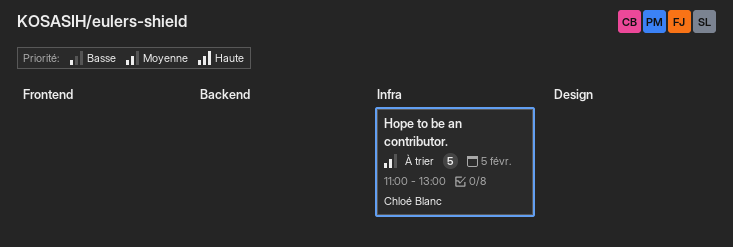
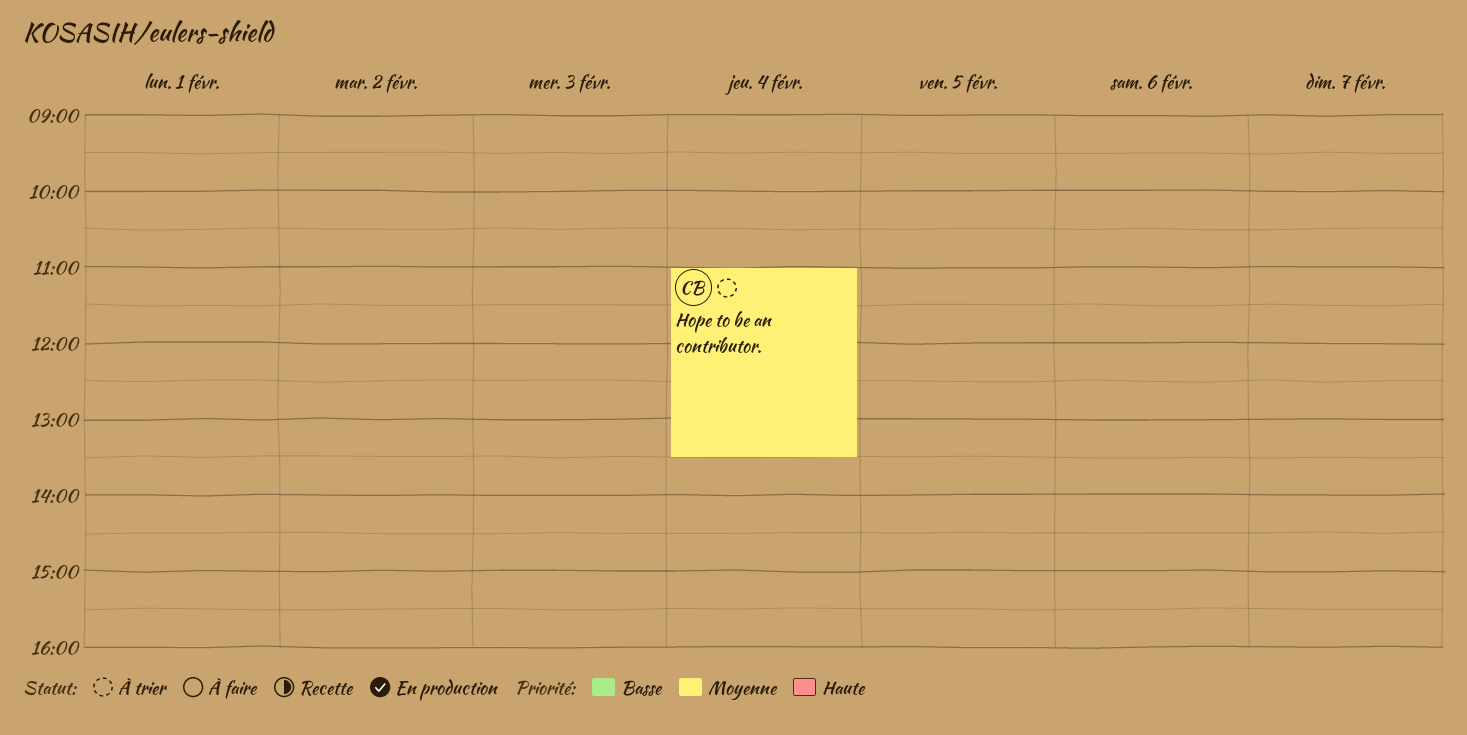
Hope to be an contributor., day: Feb 5 -> Feb 4
Hope to be an contributor., ends: 13:00 -> 13:30

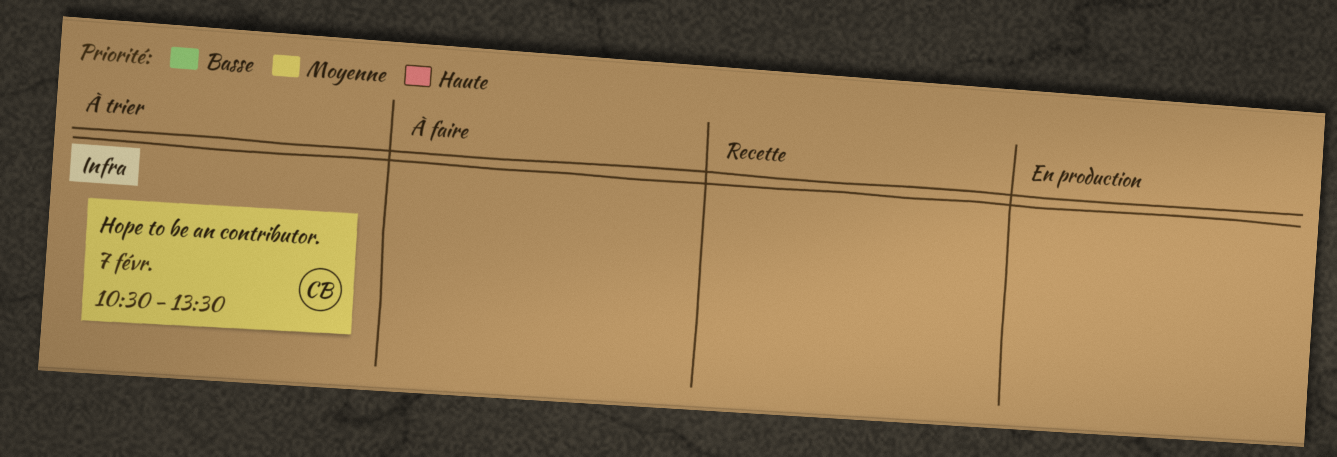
Hope to be an contributor., day: Feb 4 -> Feb 7
Hope to be an contributor., begins: 11:00 -> 10:30

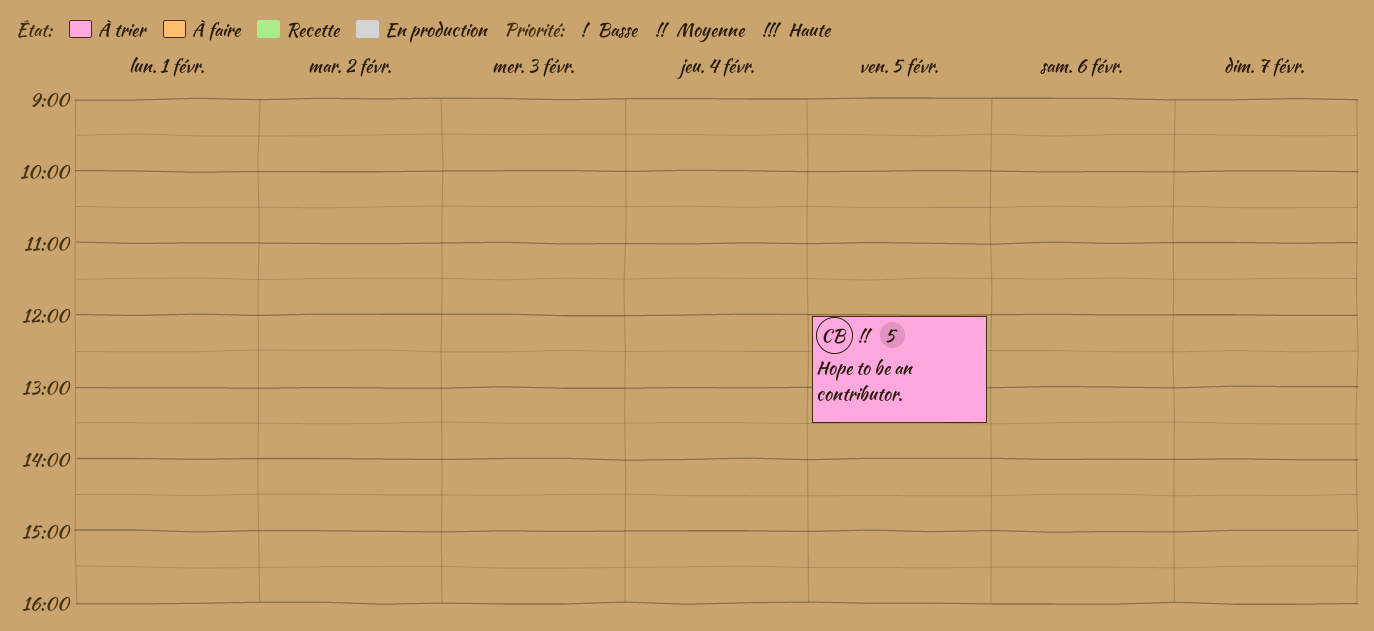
Hope to be an contributor., day: Feb 7 -> Feb 5
Hope to be an contributor., begins: 10:30 -> 12:00

